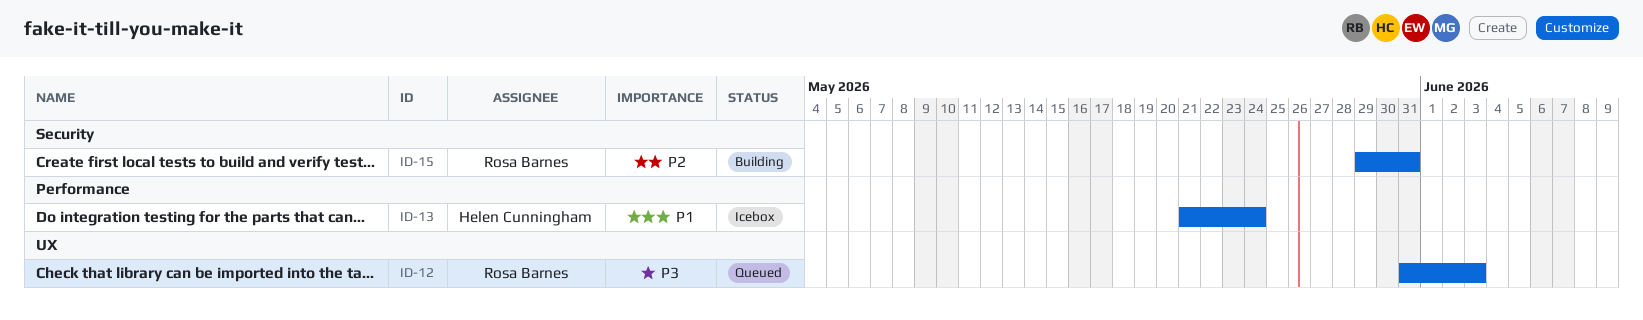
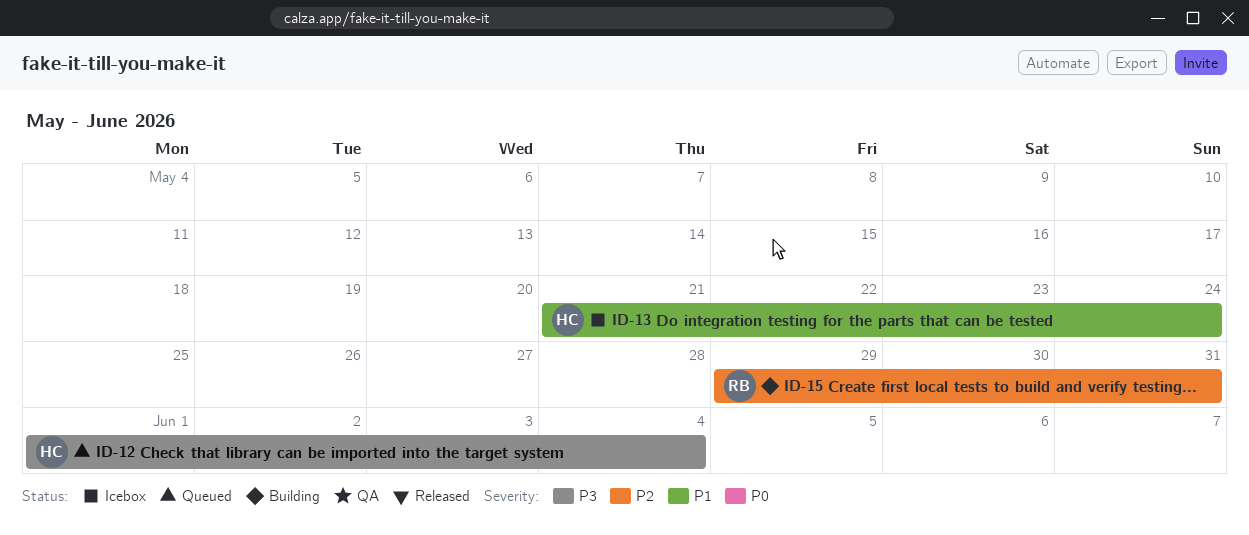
ID-12, owner: Rosa Barnes -> Helen Cunningham
ID-12, start: May 31 -> Jun 1
ID-12, due: Jun 3 -> Jun 4

